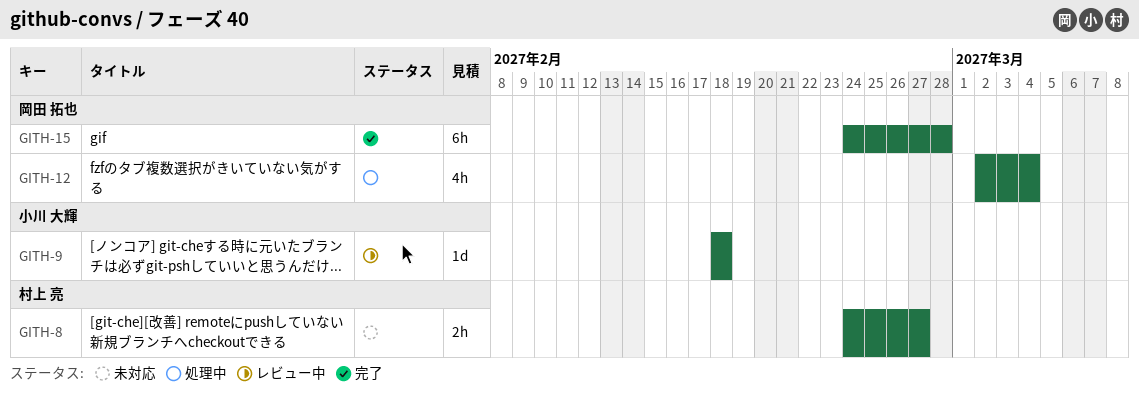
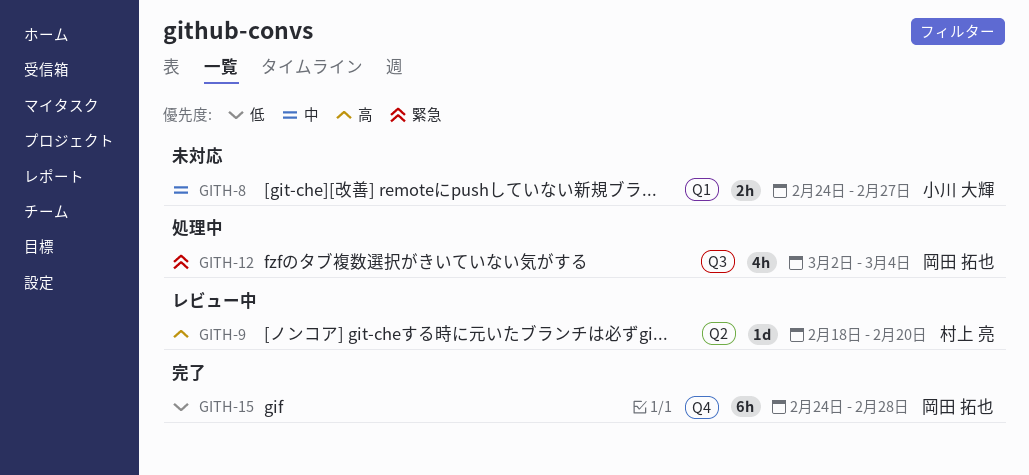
GITH-8, owner: 村上 亮 -> 小川 大輝
GITH-9, owner: 小川 大輝 -> 村上 亮
GITH-9, due: Feb 18 -> Feb 20

